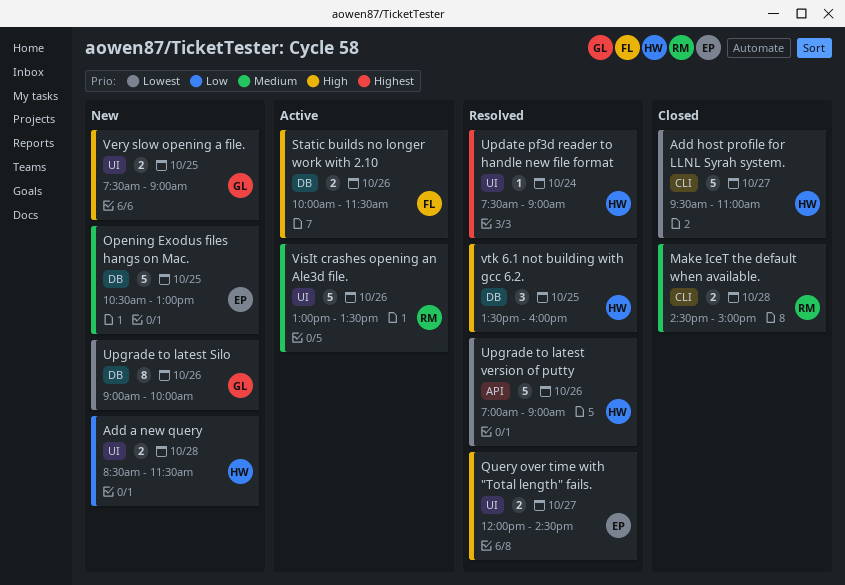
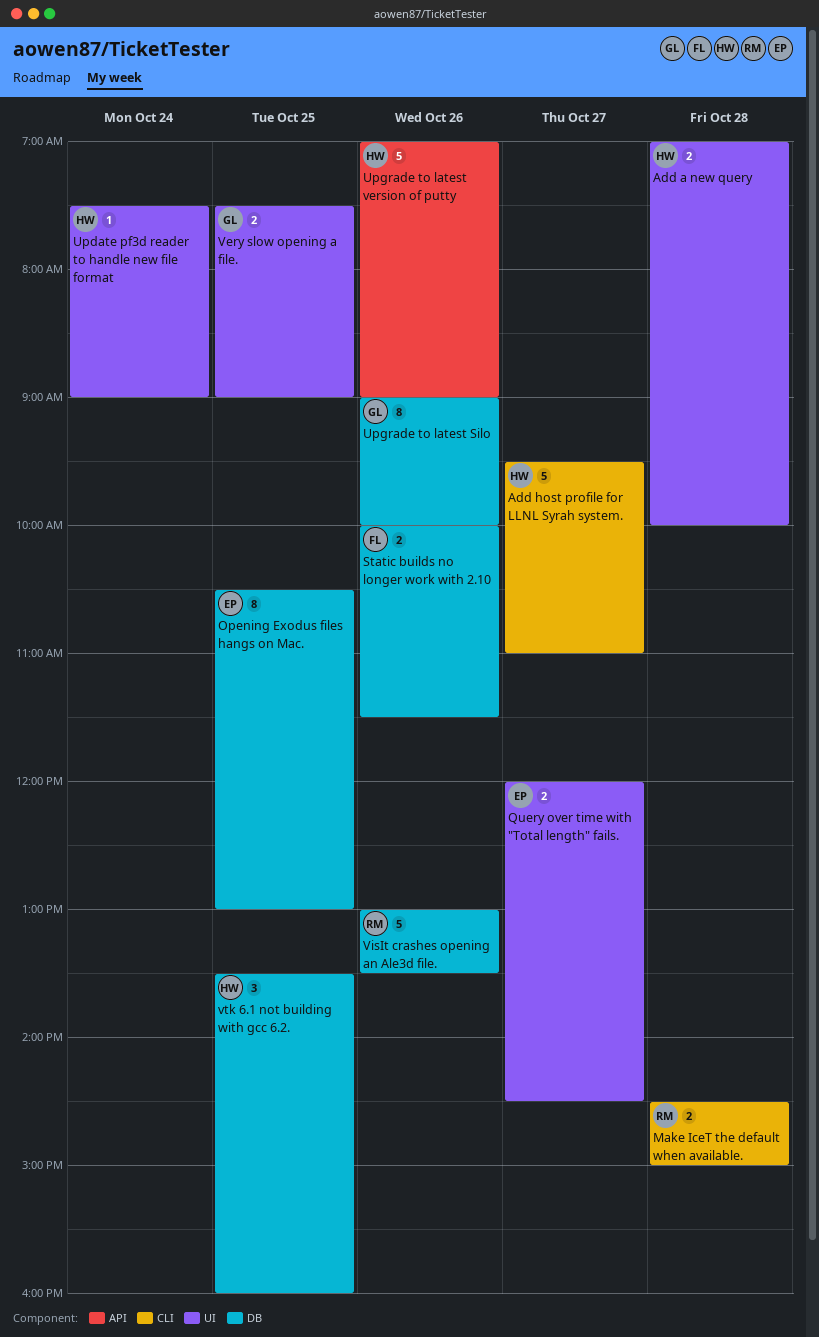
Add a new query, begins: 08:30 -> 07:00
Add a new query, ends: 11:30 -> 10:00
Opening Exodus files hangs on Mac., estimate: 5 -> 8
VisIt crashes opening an Ale3d file., label: UI -> DB

